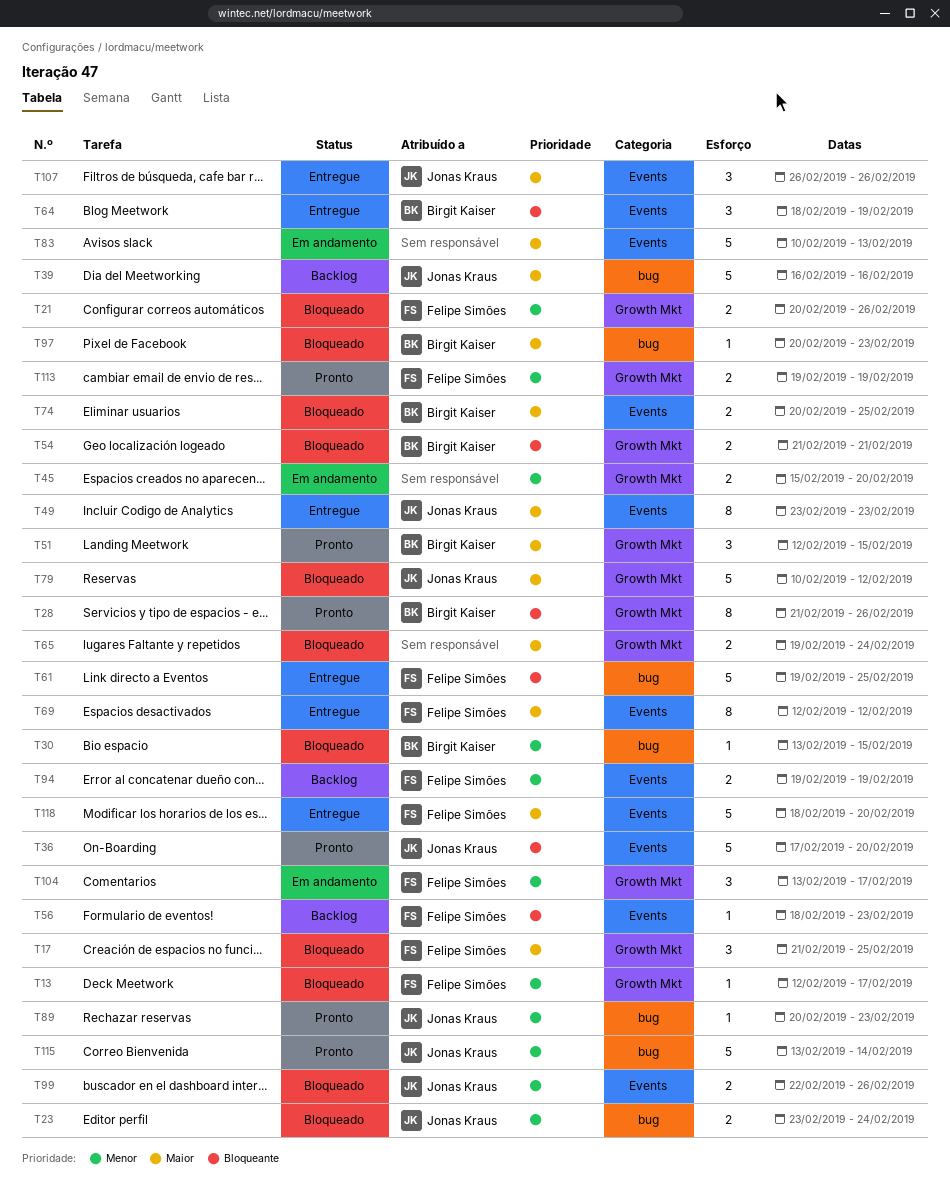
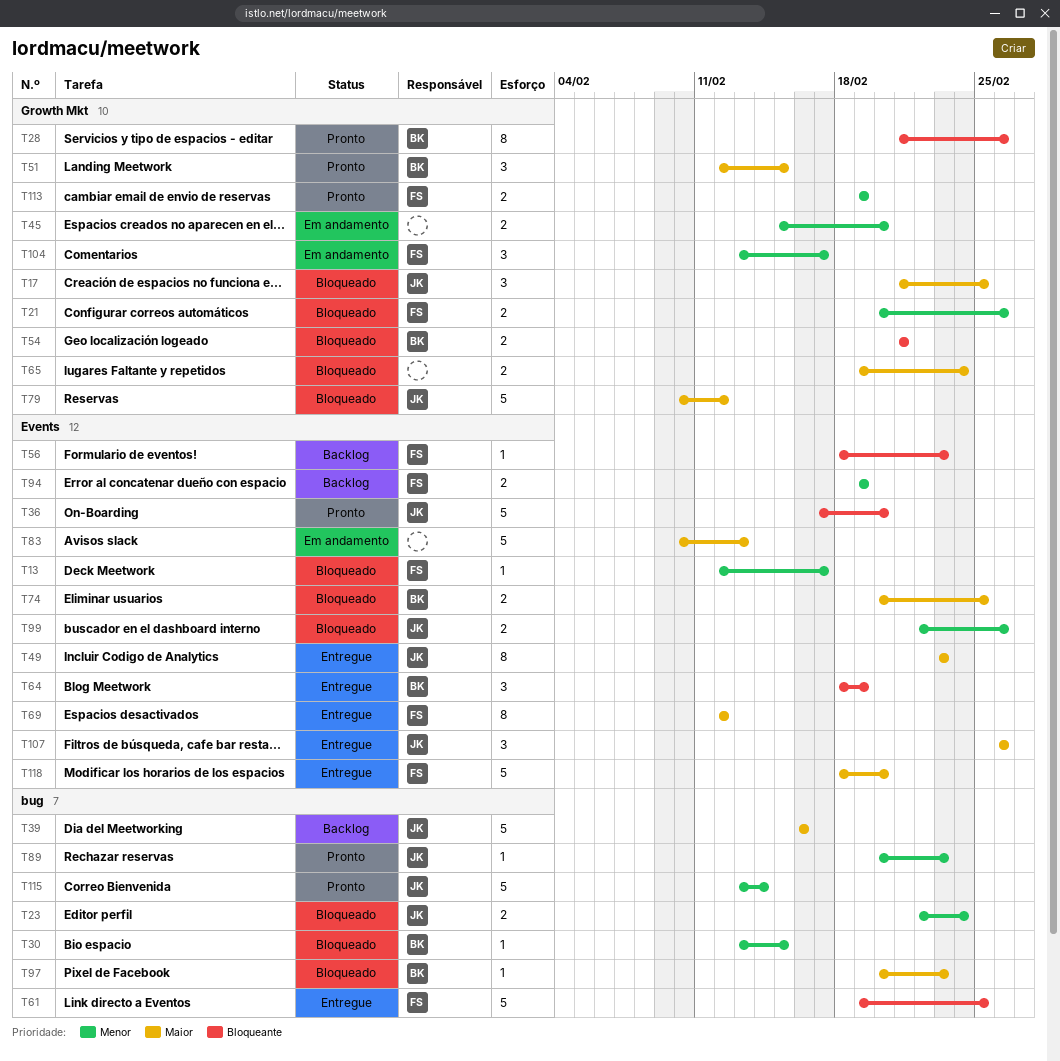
T13, label: Growth Mkt -> Events
T17, owner: Felipe Simões -> Jonas Kraus
T23, start: Feb 23 -> Feb 22

